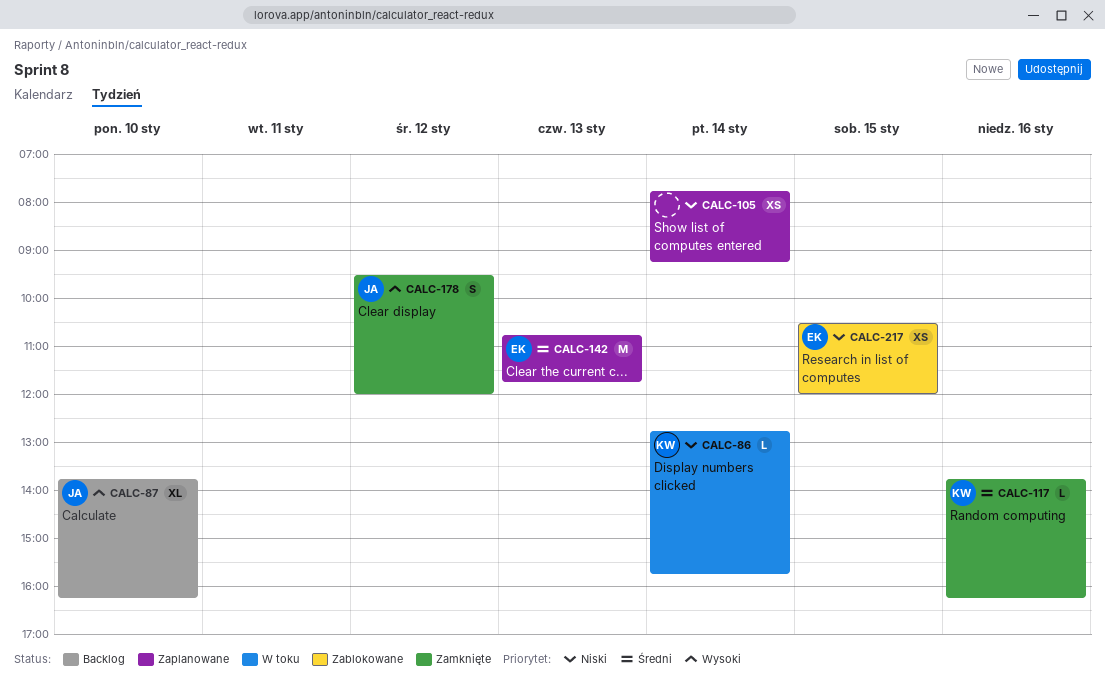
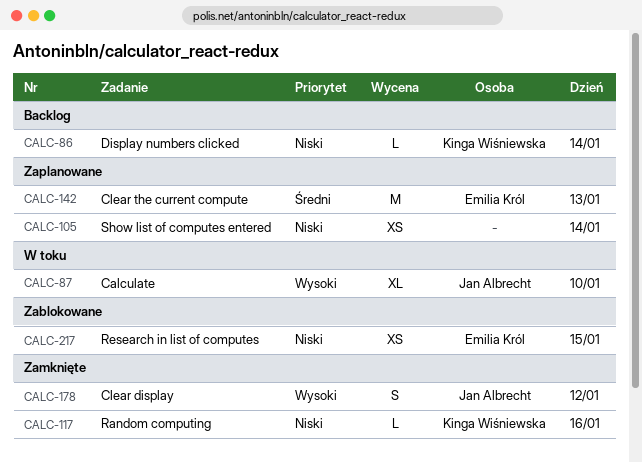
CALC-86, status: W toku -> Backlog
CALC-87, status: Backlog -> W toku
CALC-117, priority: Średni -> Niski

